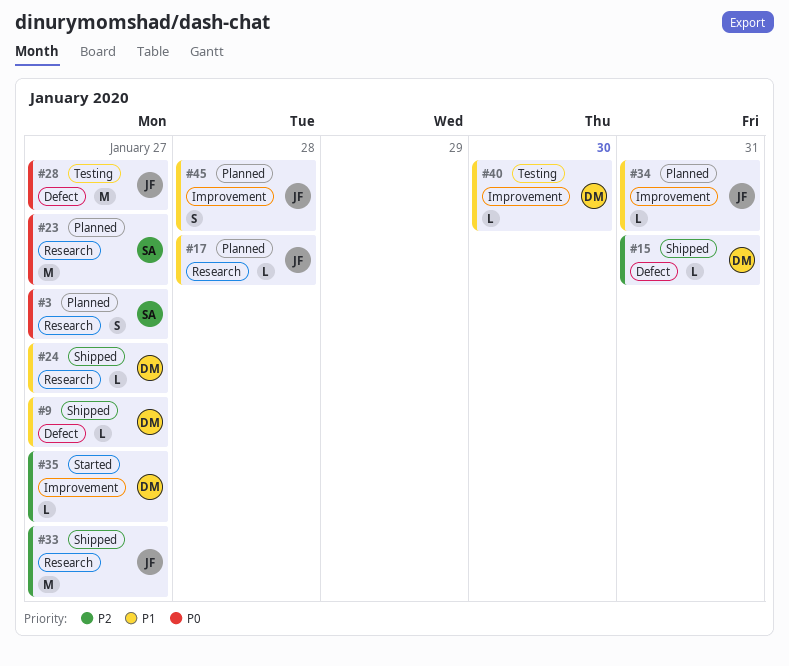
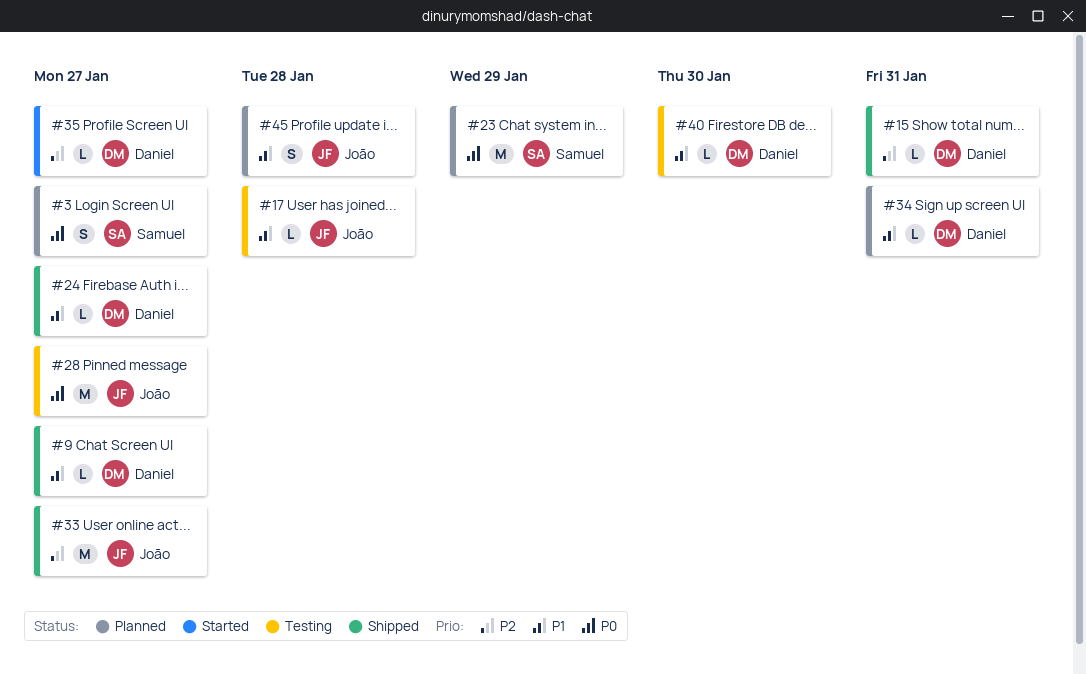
#17, status: Planned -> Testing
#23, due: Jan 27 -> Jan 29
#34, owner: João -> Daniel

